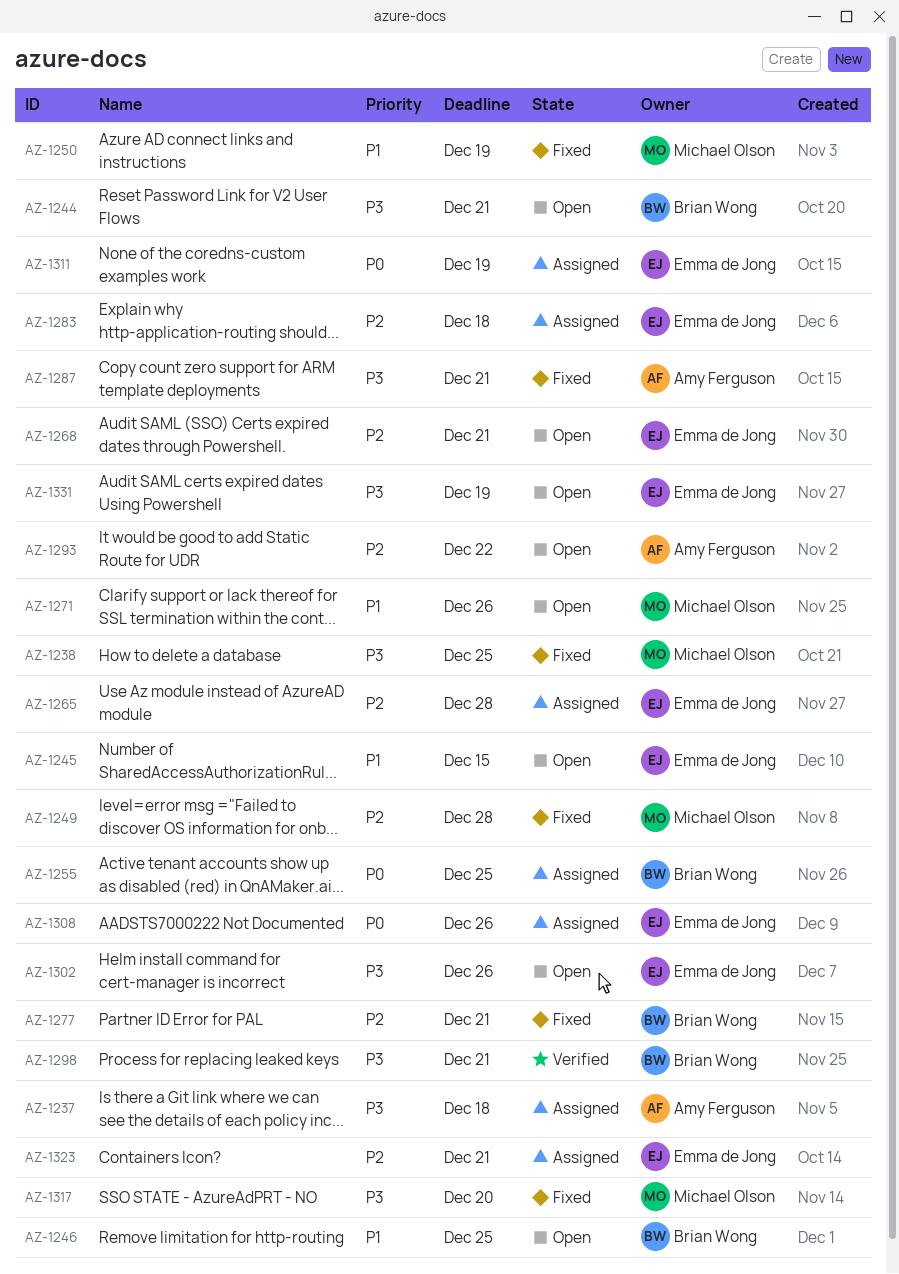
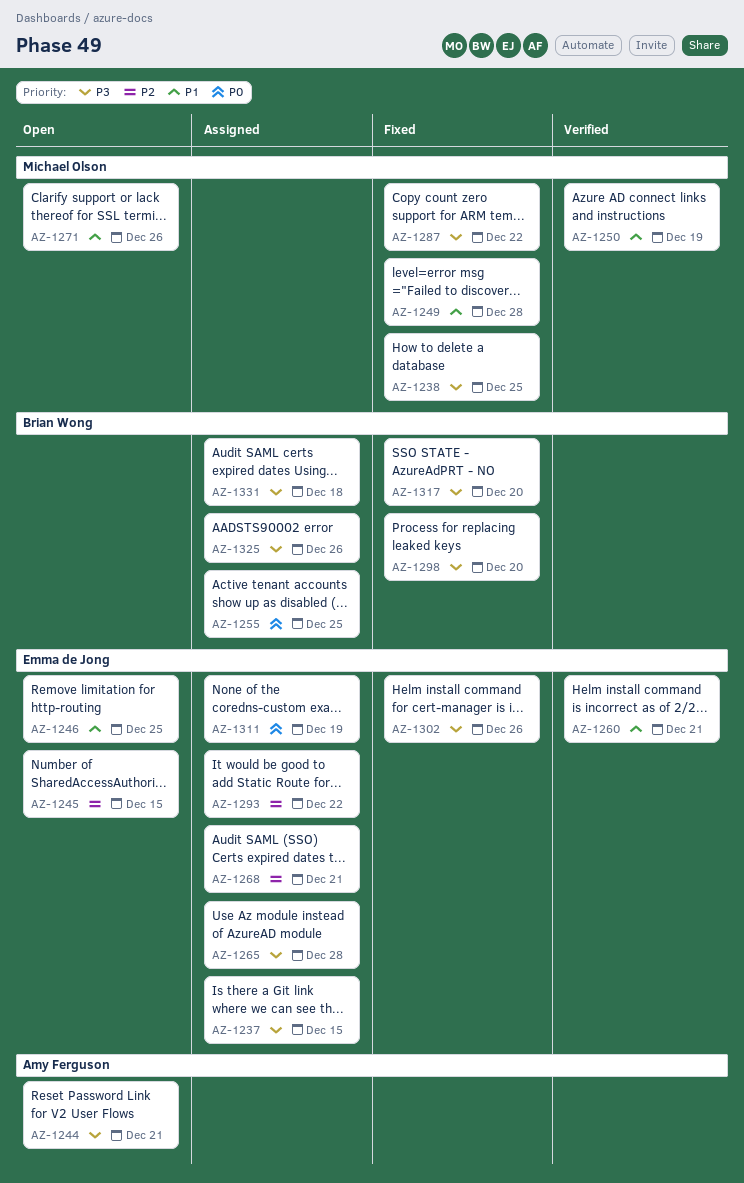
AZ-1237, owner: Amy Ferguson -> Emma de Jong
AZ-1237, due: Dec 18 -> Dec 15
AZ-1244, owner: Brian Wong -> Amy Ferguson
AZ-1245, priority: P1 -> P2
AZ-1246, owner: Brian Wong -> Emma de Jong
AZ-1249, priority: P2 -> P1
AZ-1250, status: Fixed -> Verified
AZ-1260: none -> present
AZ-1265, priority: P2 -> P3
AZ-1268, status: Open -> Assigned
AZ-1277: present -> none
AZ-1283: present -> none
AZ-1287, owner: Amy Ferguson -> Michael Olson
AZ-1287, due: Dec 21 -> Dec 22
AZ-1293, status: Open -> Assigned
AZ-1293, owner: Amy Ferguson -> Emma de Jong
AZ-1298, status: Verified -> Fixed
AZ-1298, due: Dec 21 -> Dec 20
AZ-1302, status: Open -> Fixed
AZ-1308: present -> none
AZ-1317, owner: Michael Olson -> Brian Wong
AZ-1323: present -> none
AZ-1325: none -> present
AZ-1331, status: Open -> Assigned
AZ-1331, owner: Emma de Jong -> Brian Wong
AZ-1331, due: Dec 19 -> Dec 18

